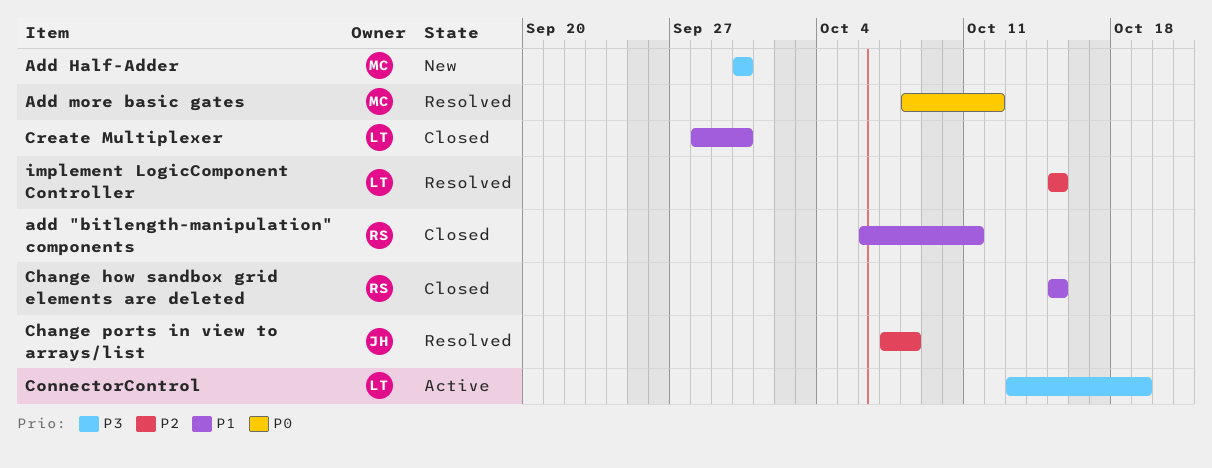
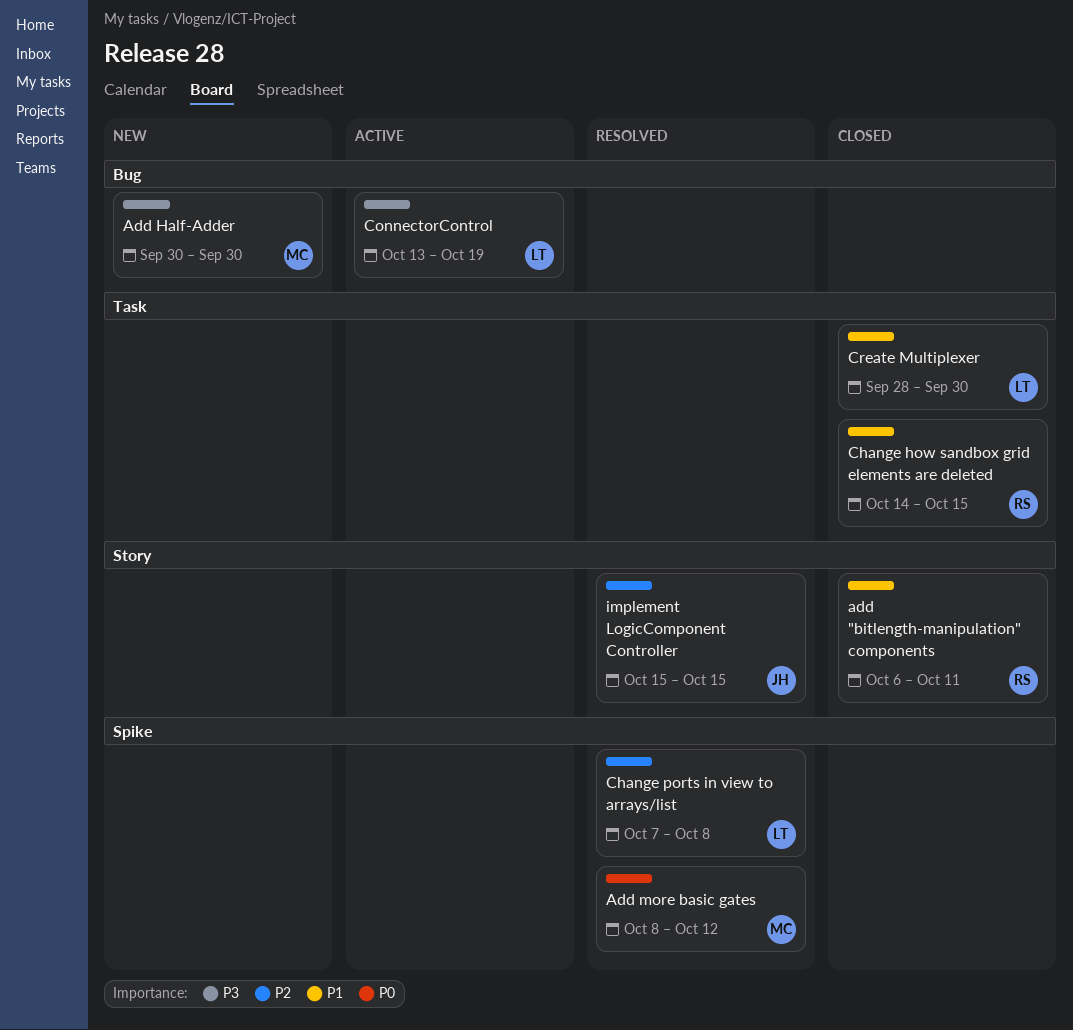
Change how sandbox grid elements are deleted, start: Oct 15 -> Oct 14
Change ports in view to arrays/list, owner: JH -> LT
implement LogicComponent Controller, owner: LT -> JH

